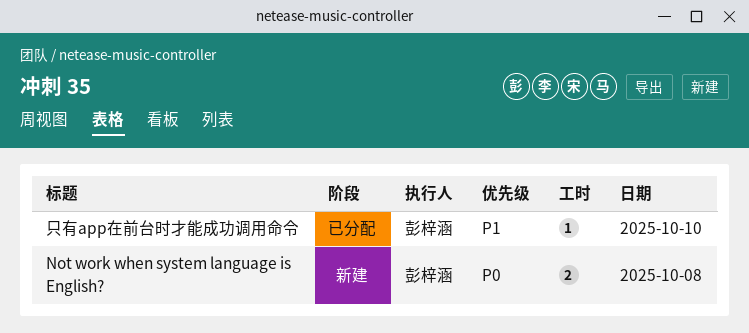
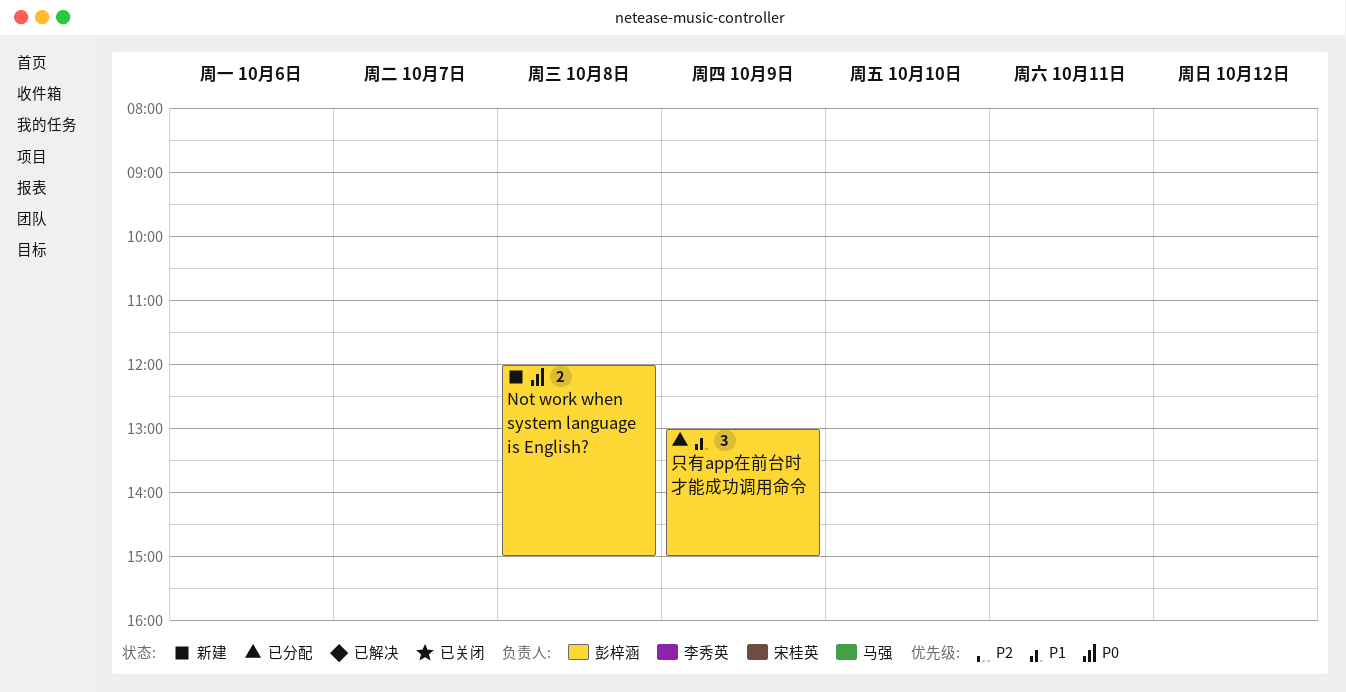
只有app在前台时才能成功调用命令, estimate: 1 -> 3
只有app在前台时才能成功调用命令, day: Oct 10 -> Oct 9

